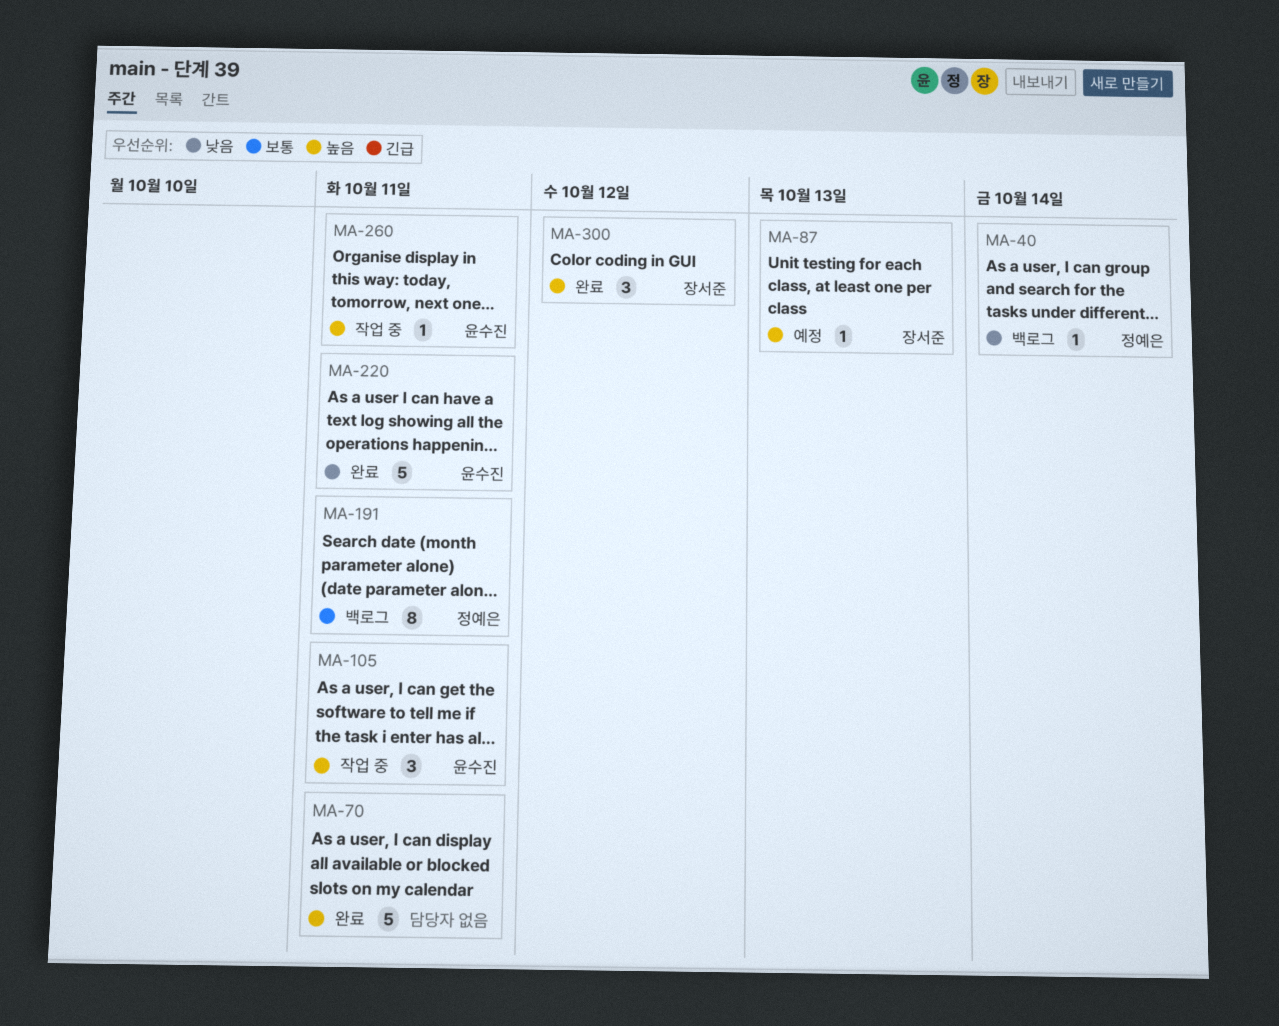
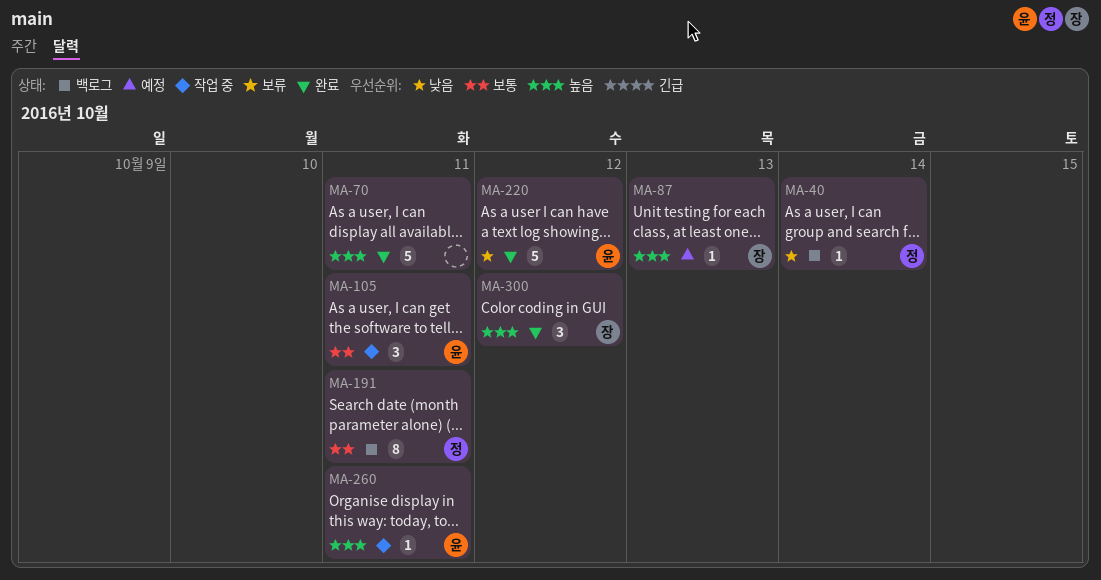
MA-105, priority: 높음 -> 보통
MA-220, due: Oct 11 -> Oct 12

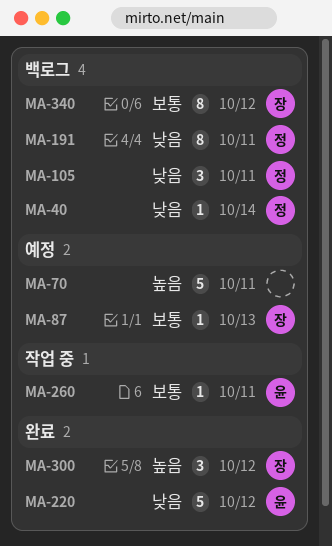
MA-70, status: 완료 -> 예정
MA-87, priority: 높음 -> 보통
MA-105, status: 작업 중 -> 백로그
MA-105, owner: 윤 -> 정
MA-105, priority: 보통 -> 낮음
MA-191, priority: 보통 -> 낮음
MA-260, priority: 높음 -> 보통
MA-340: none -> present

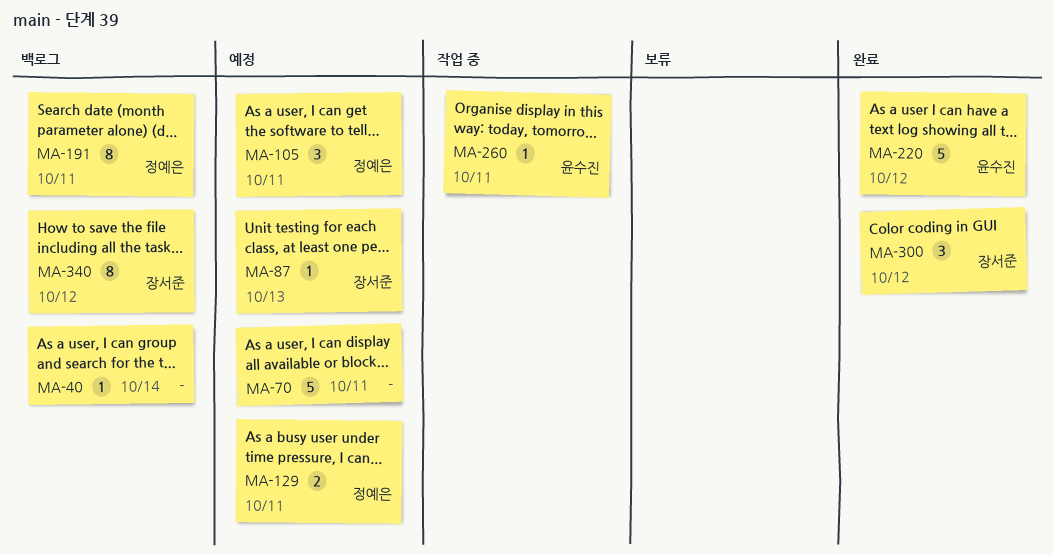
MA-40, owner: 정예은 -> none
MA-105, status: 백로그 -> 예정
MA-129: none -> present

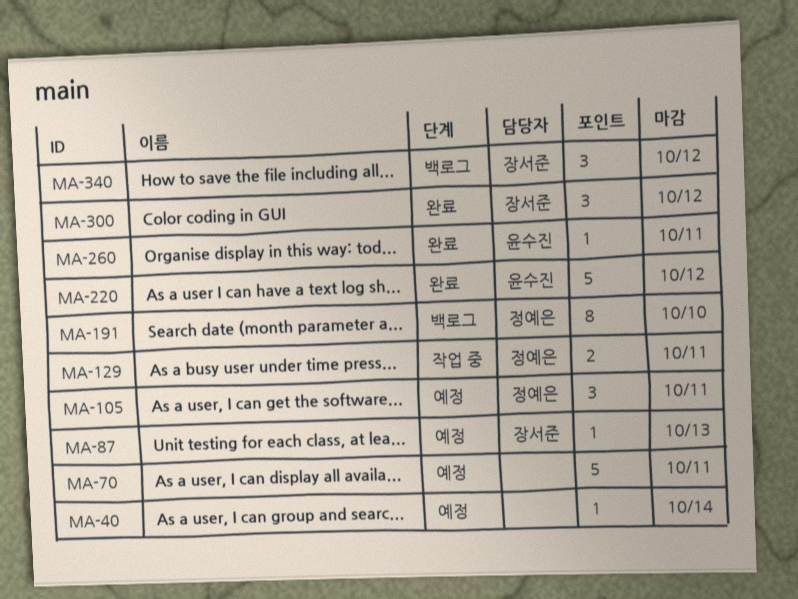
MA-40, status: 백로그 -> 예정
MA-129, status: 예정 -> 작업 중
MA-191, due: Oct 11 -> Oct 10
MA-260, status: 작업 중 -> 완료
MA-340, estimate: 8 -> 3

